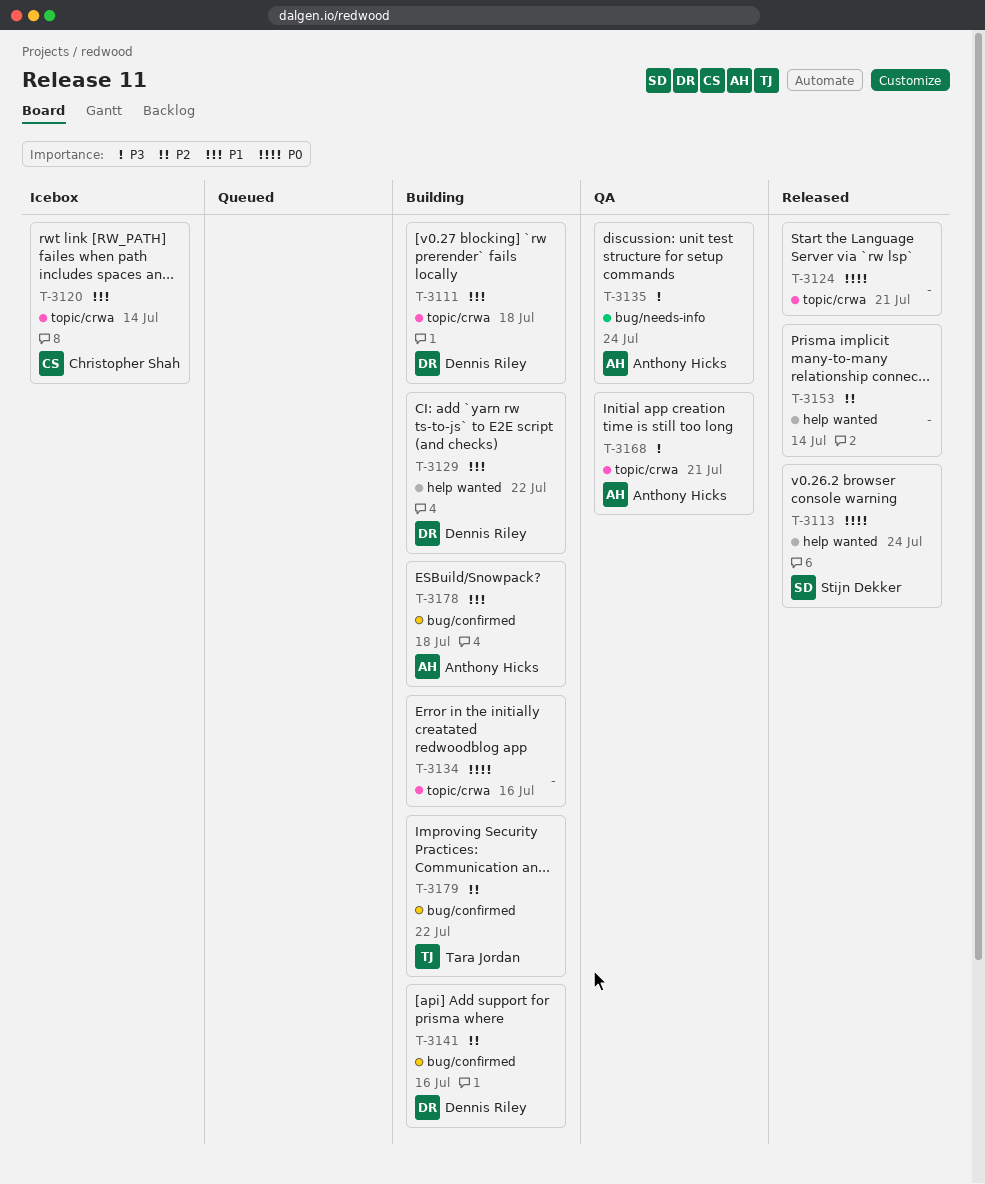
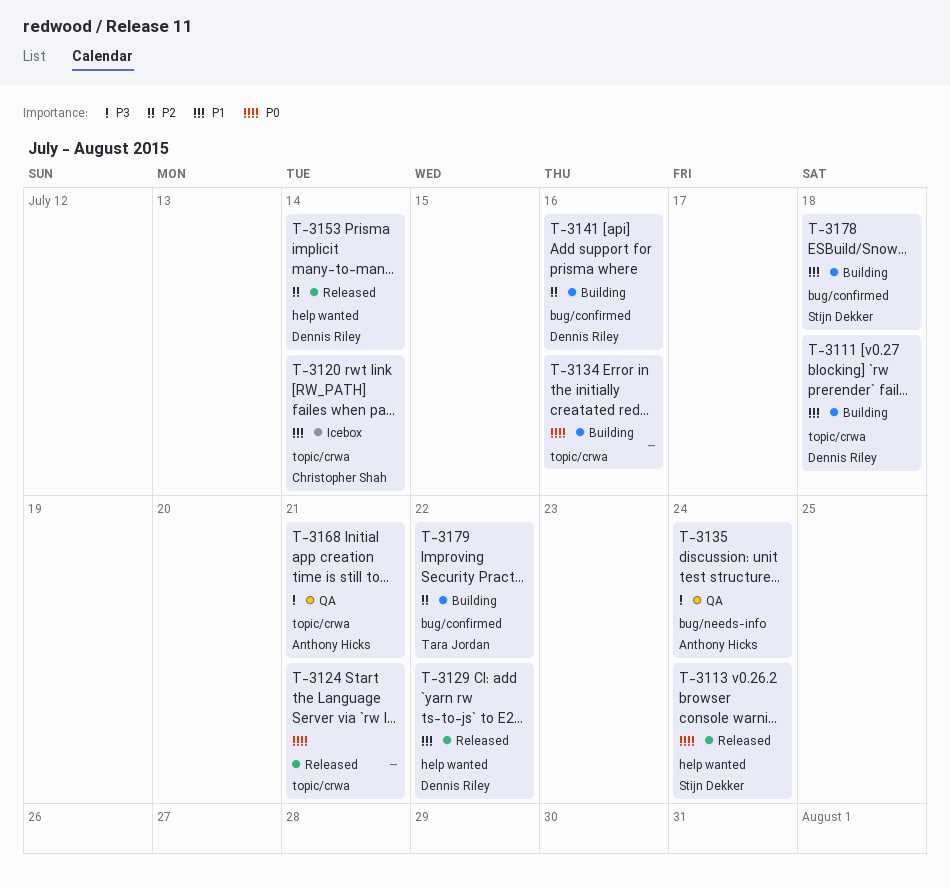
T-3129, status: Building -> Released
T-3153, owner: none -> Dennis Riley
T-3178, owner: Anthony Hicks -> Stijn Dekker

